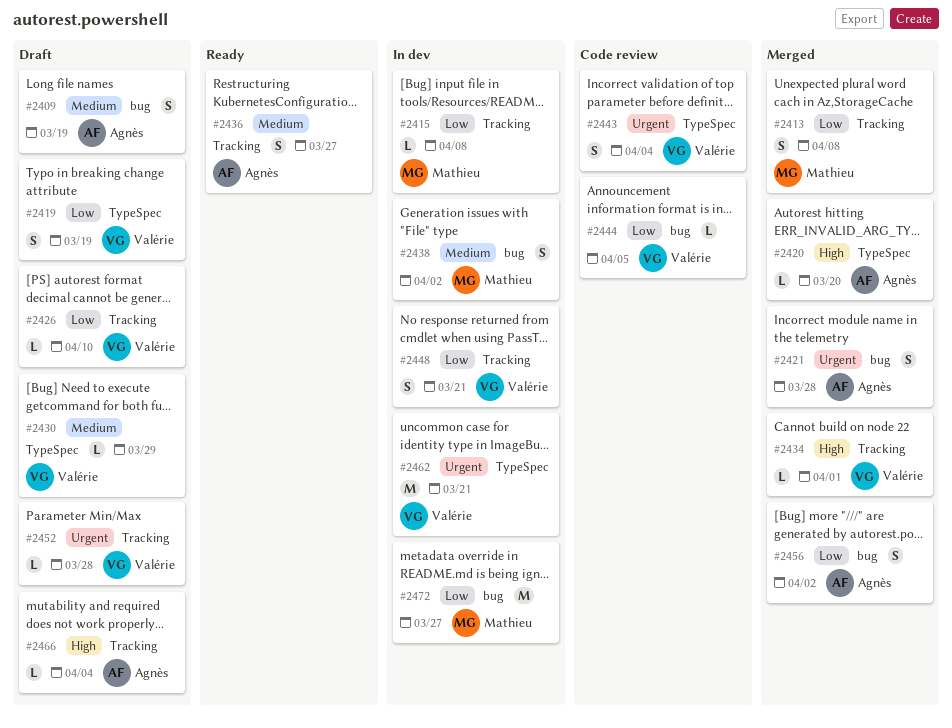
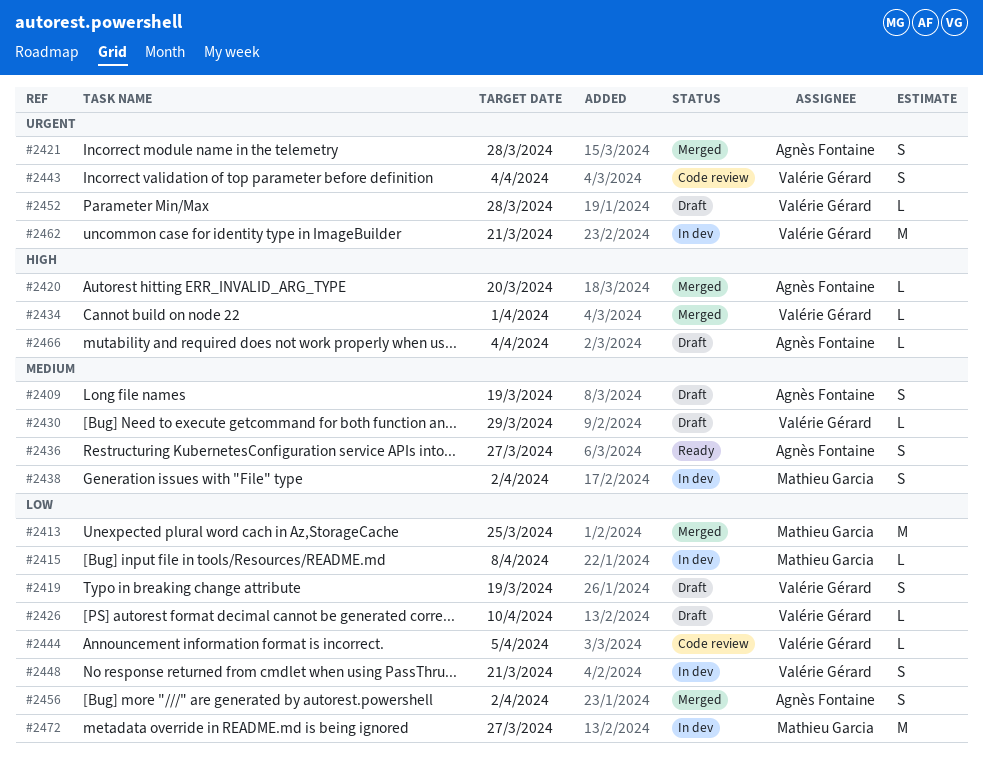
#2413, estimate: S -> M
#2413, due: Apr 8 -> Mar 25

